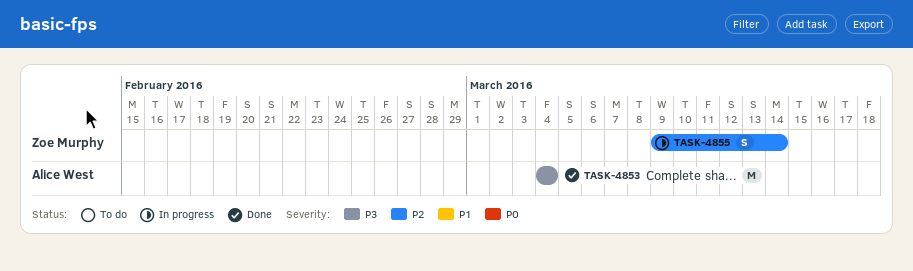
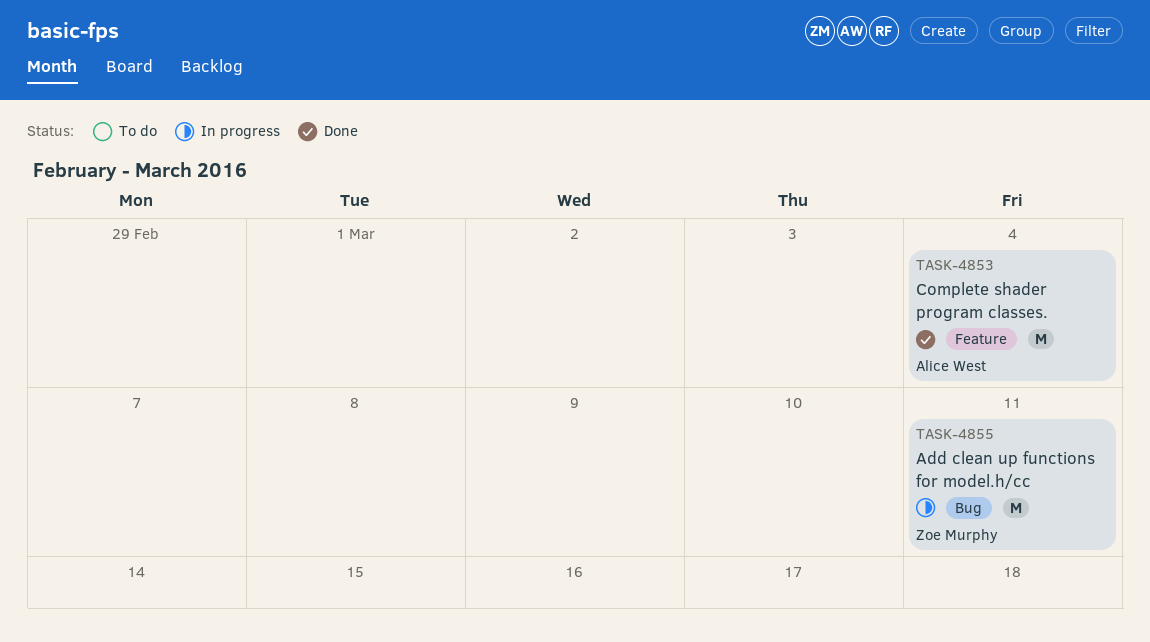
TASK-4855, estimate: S -> M
TASK-4855, due: Mar 14 -> Mar 11

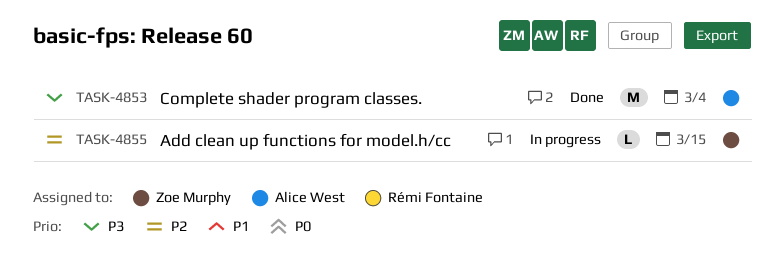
TASK-4855, estimate: M -> L
TASK-4855, due: Mar 11 -> Mar 15

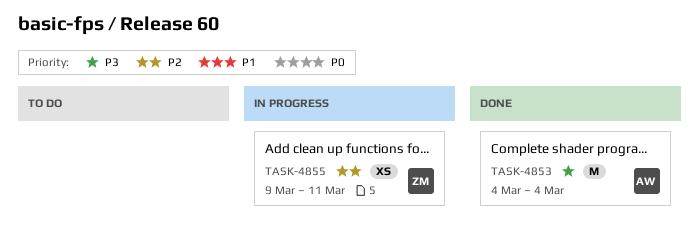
TASK-4855, estimate: L -> XS
TASK-4855, due: Mar 15 -> Mar 11

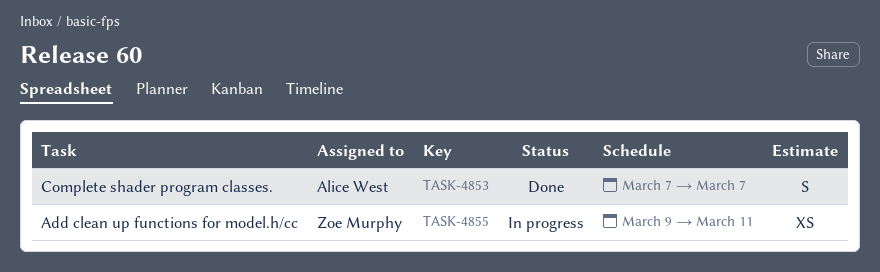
TASK-4853, estimate: M -> S
TASK-4853, start: Mar 4 -> Mar 7
TASK-4853, due: Mar 4 -> Mar 7

